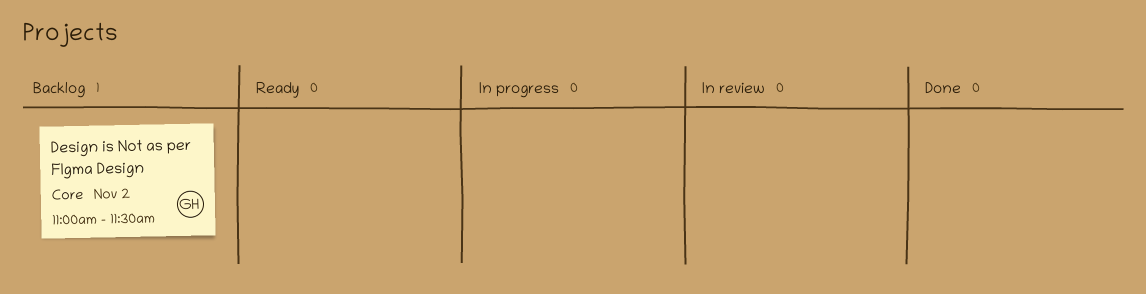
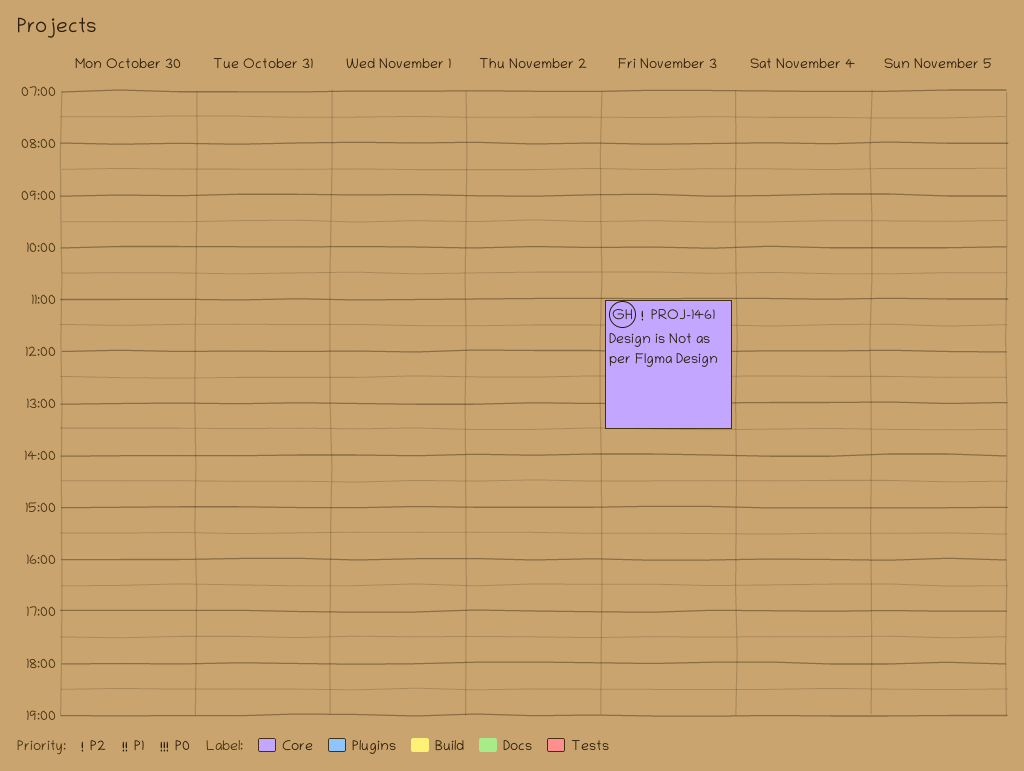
Design is Not as per FIgma Design, day: Nov 2 -> Nov 3
Design is Not as per FIgma Design, ends: 11:30 -> 13:30

